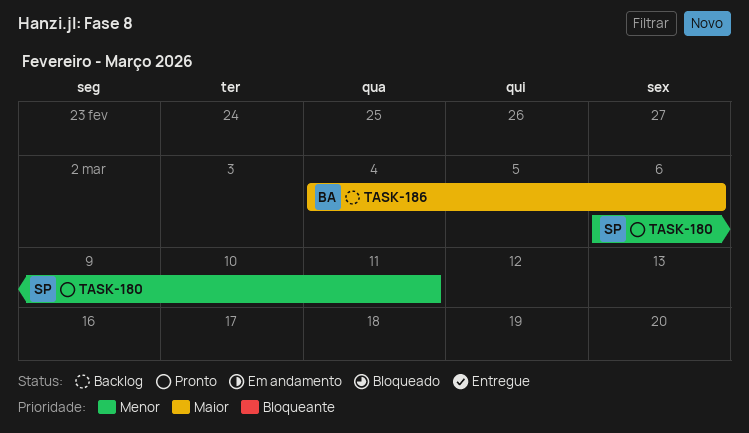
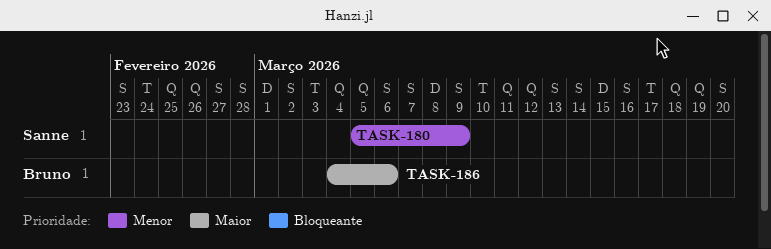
TASK-180, start: Mar 6 -> Mar 5
TASK-180, due: Mar 11 -> Mar 9

